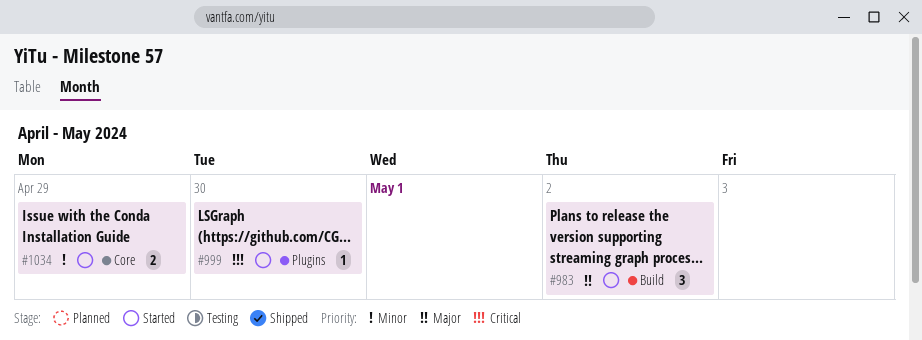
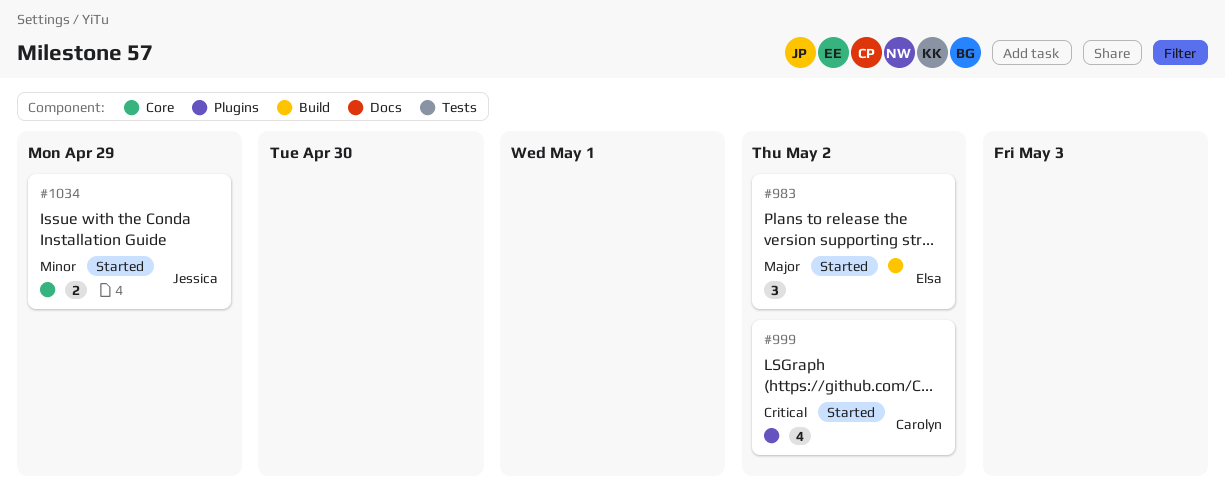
#999, estimate: 1 -> 4
#999, due: Apr 30 -> May 2

